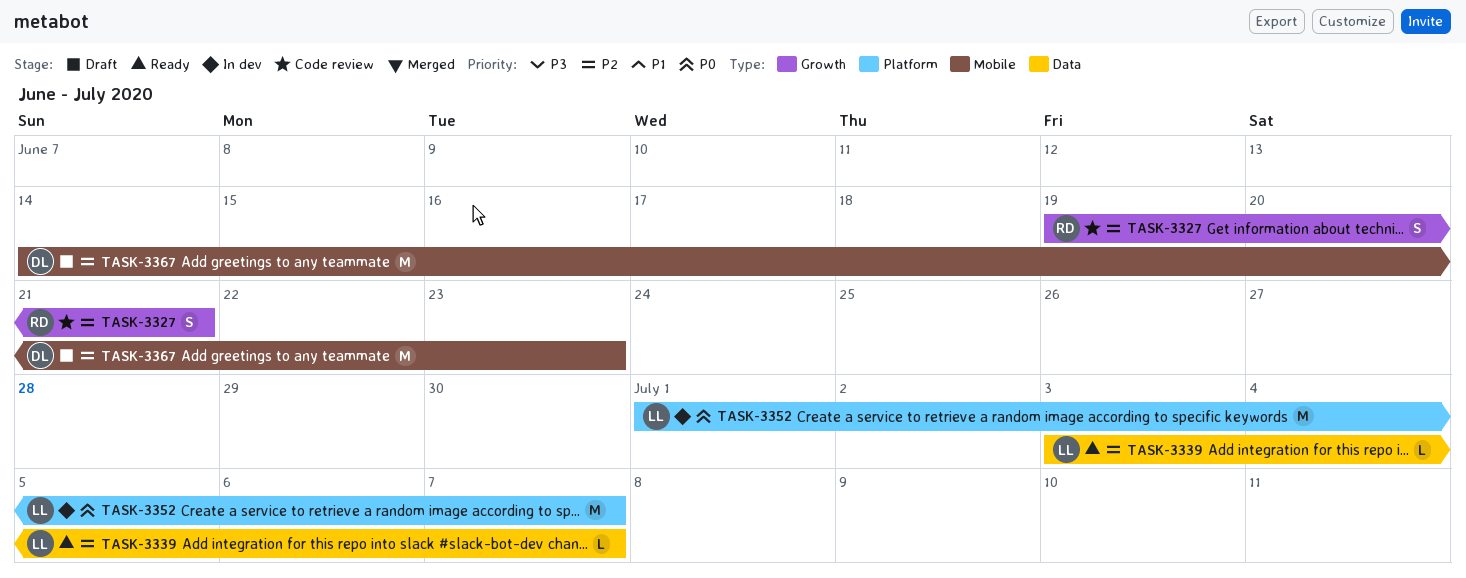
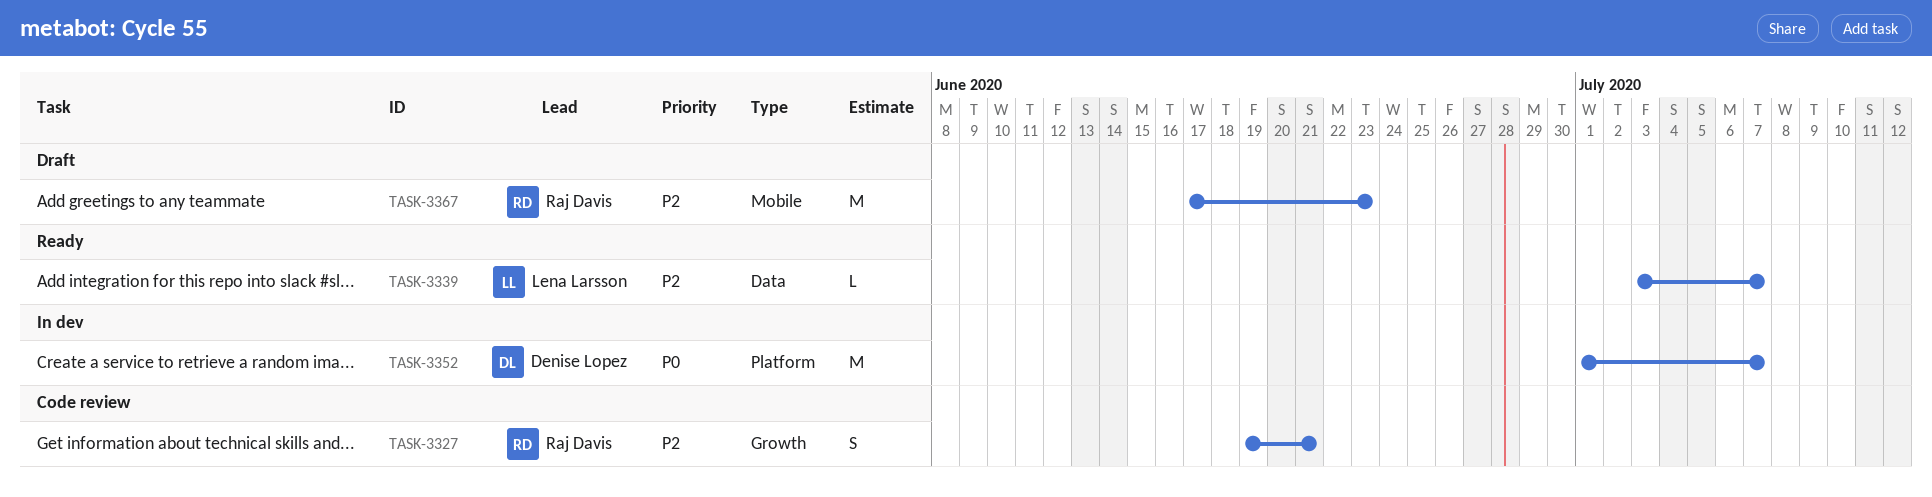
TASK-3352, owner: Lena Larsson -> Denise Lopez
TASK-3367, owner: Denise Lopez -> Raj Davis
TASK-3367, start: Jun 14 -> Jun 17

